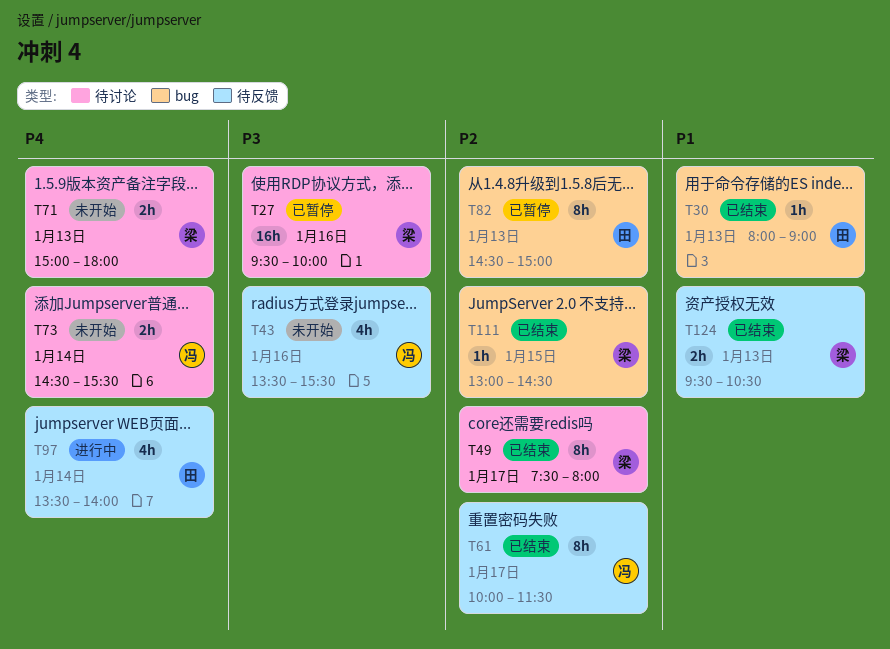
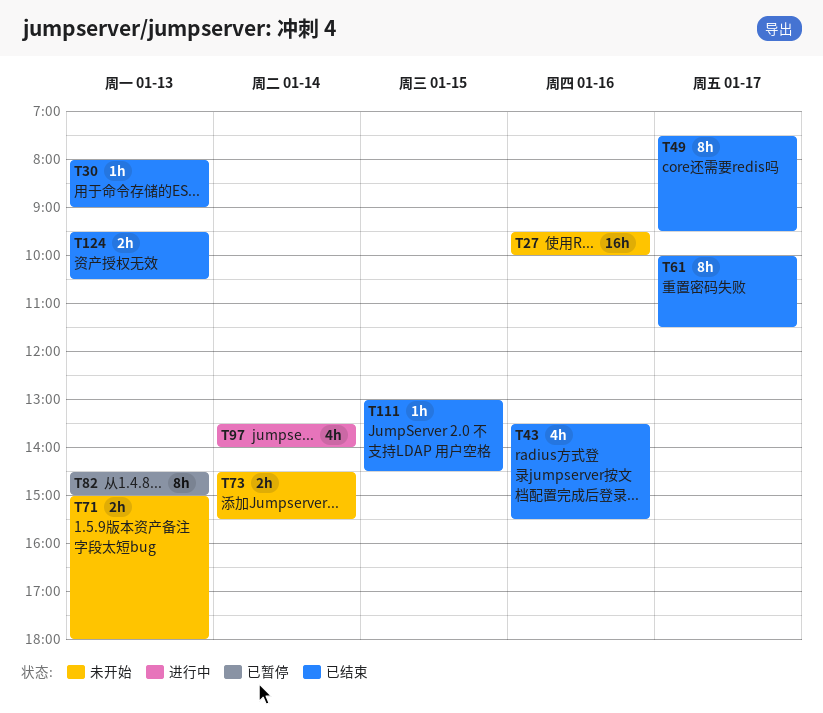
T27, status: 已暂停 -> 未开始
T43, status: 未开始 -> 已结束
T49, ends: 08:00 -> 09:30

